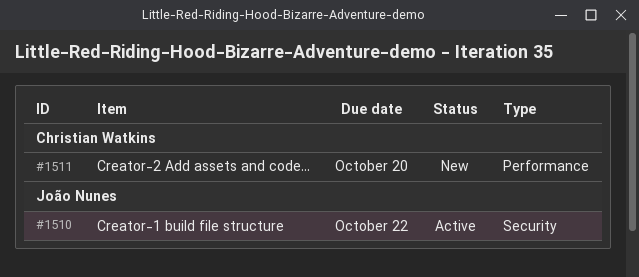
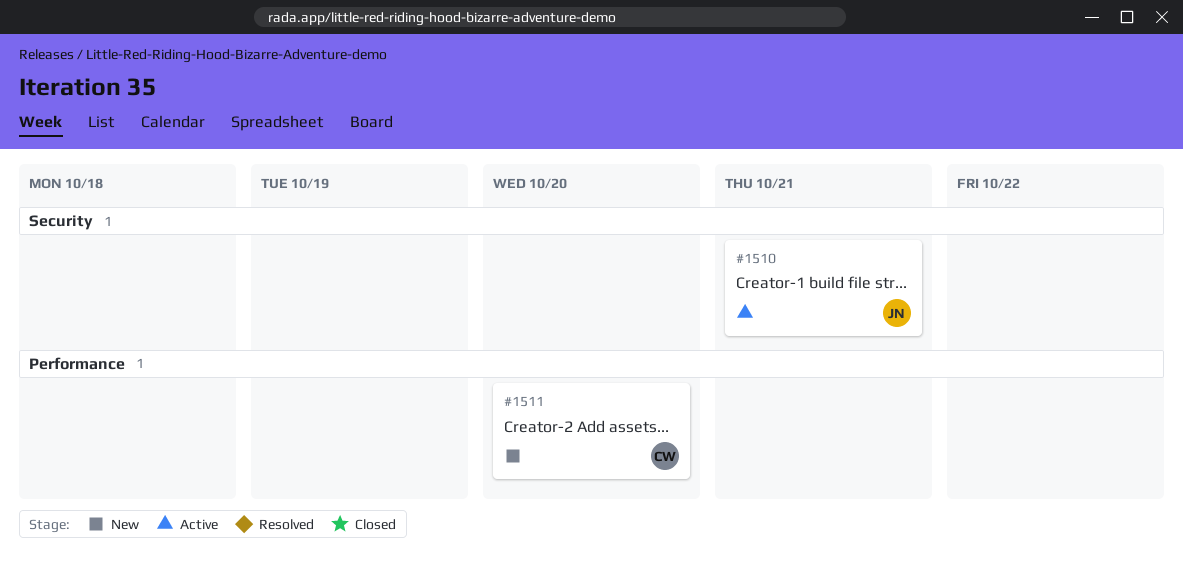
#1510, due: Oct 22 -> Oct 21

